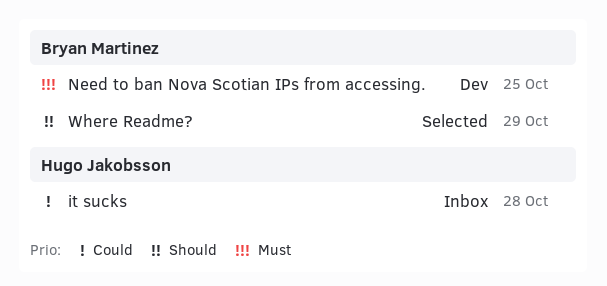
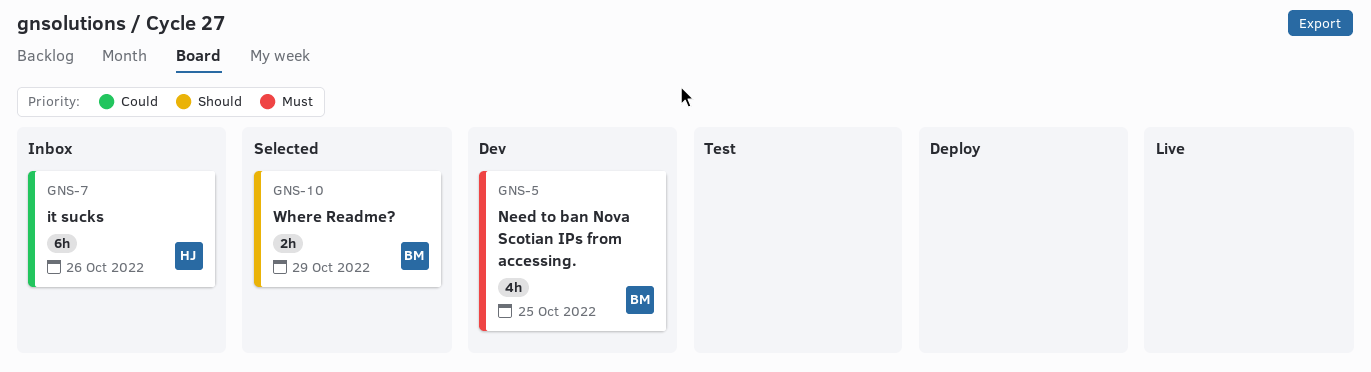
it sucks, due: Oct 28 -> Oct 26

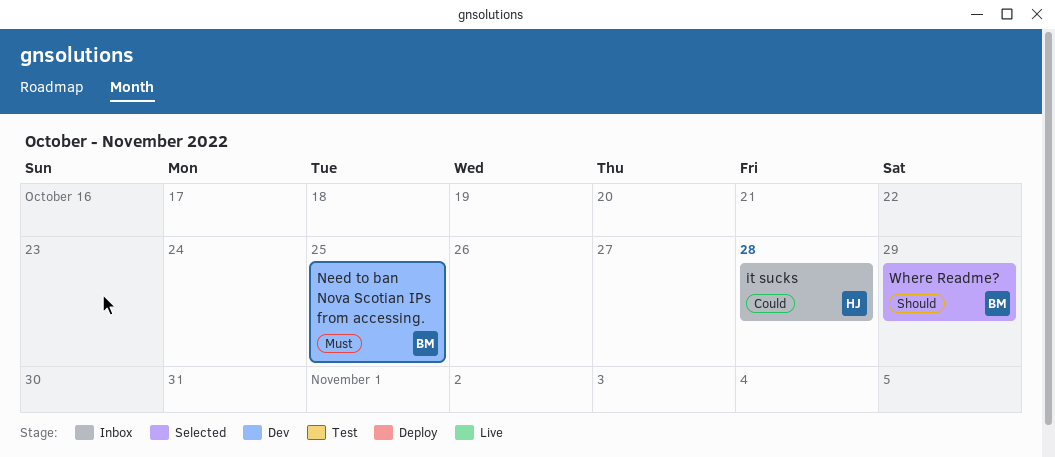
it sucks, due: Oct 26 -> Oct 28

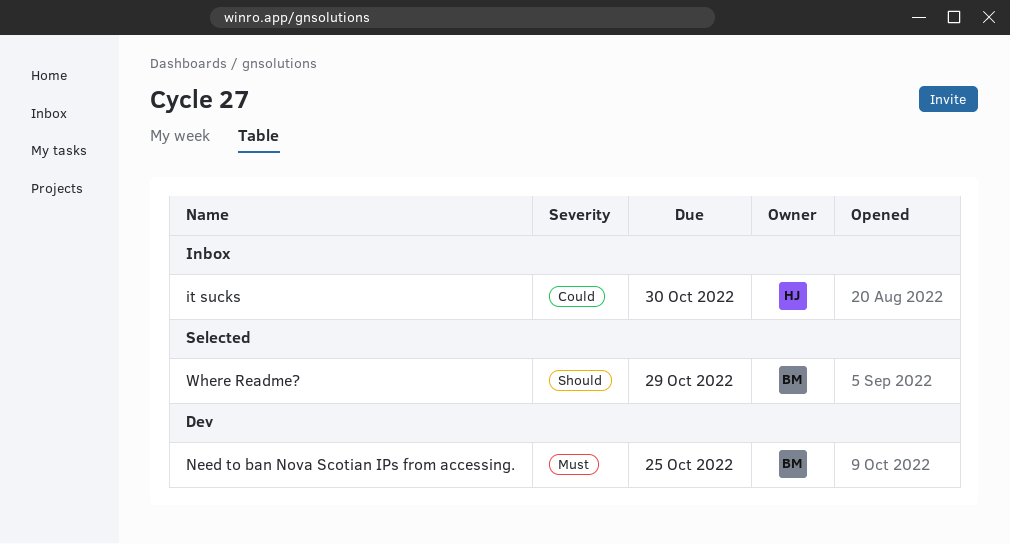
it sucks, due: Oct 28 -> Oct 30

